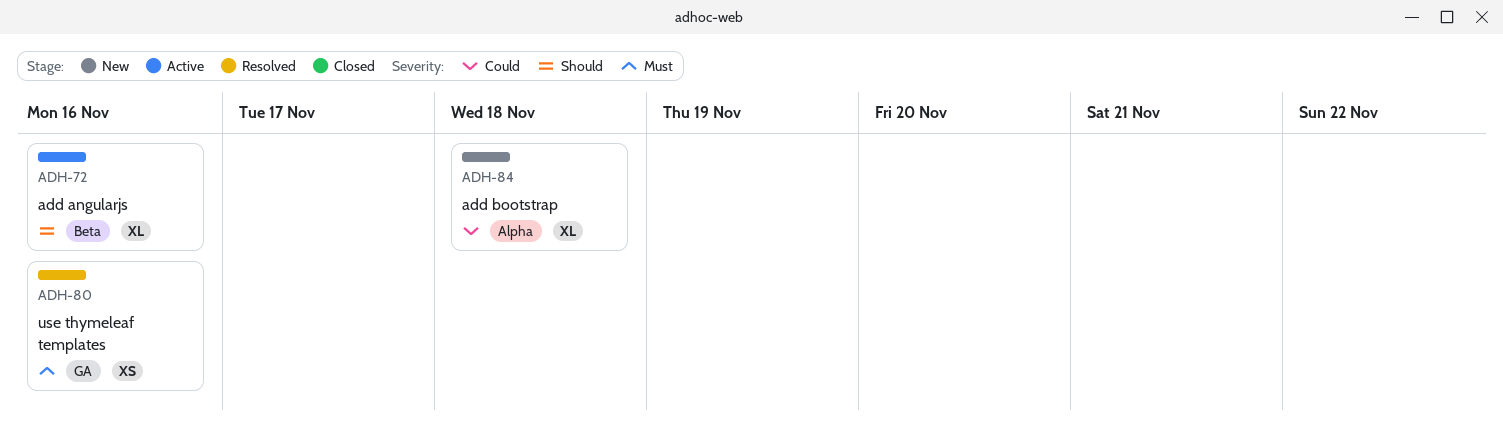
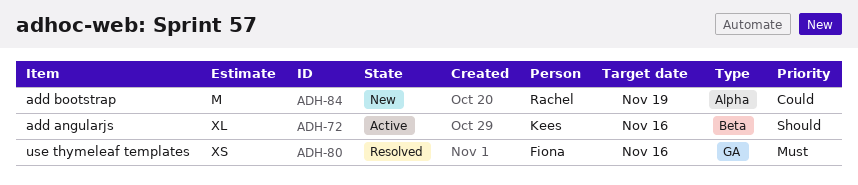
ADH-84, estimate: XL -> M
ADH-84, due: Nov 18 -> Nov 19

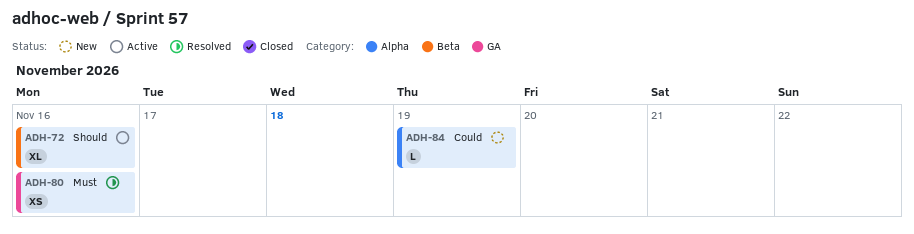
ADH-84, estimate: M -> L

